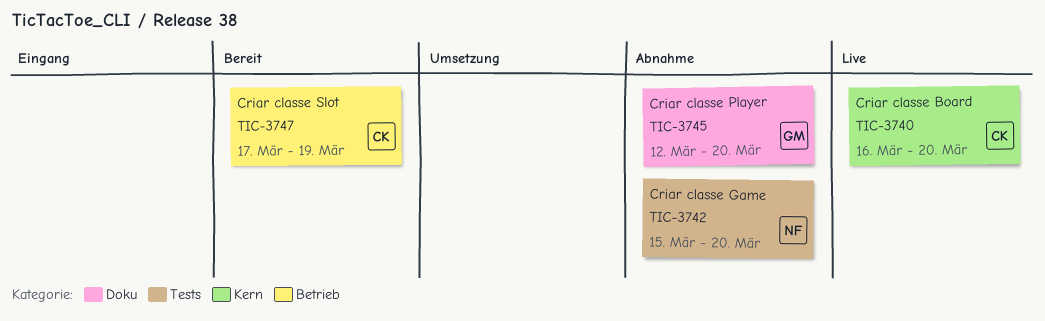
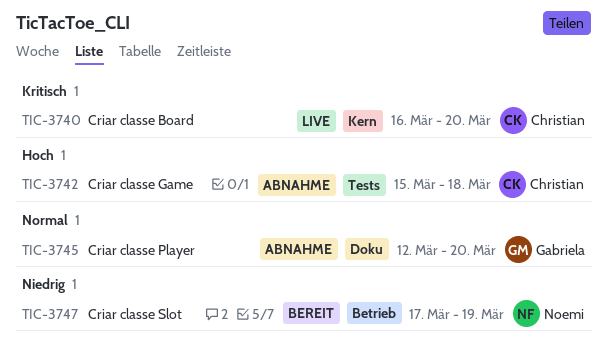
TIC-3742, owner: Noemi -> Christian
TIC-3742, due: Mar 20 -> Mar 18
TIC-3747, owner: Christian -> Noemi

